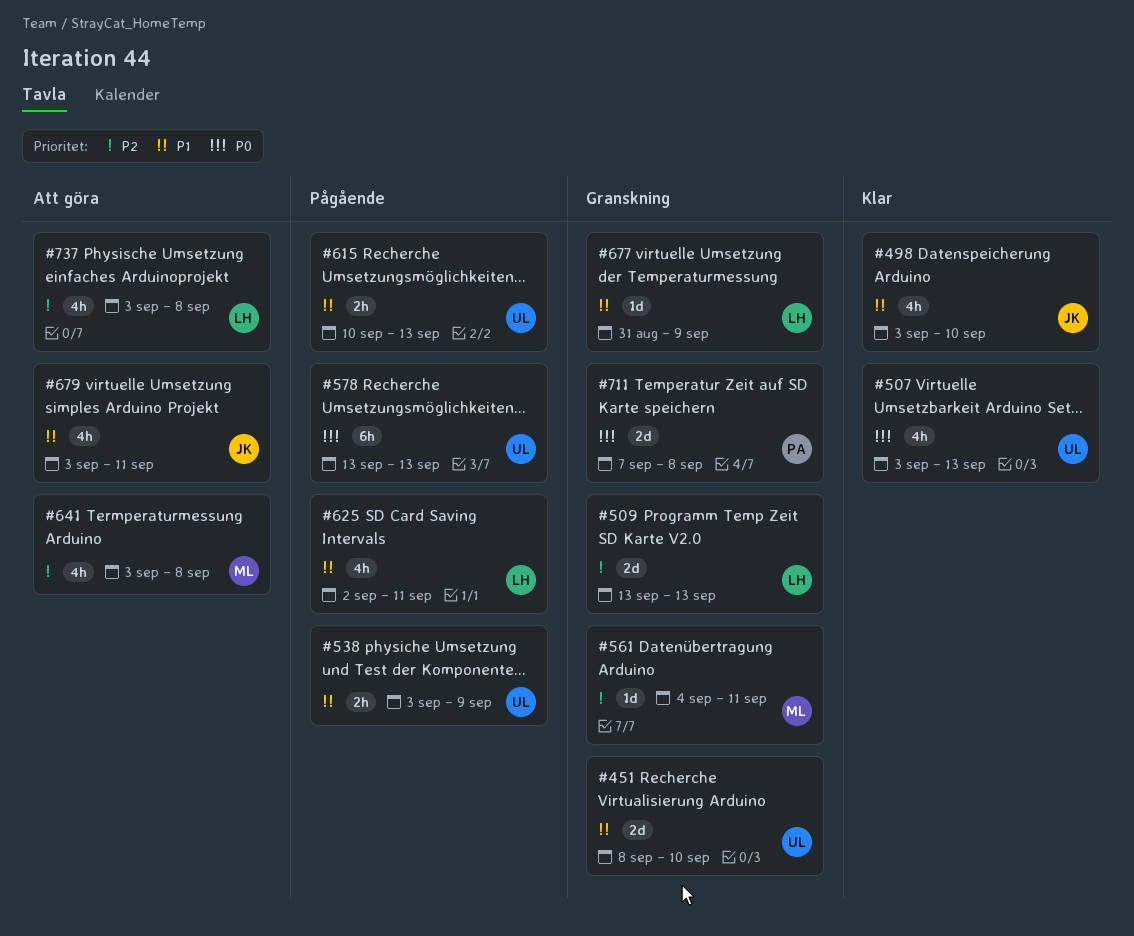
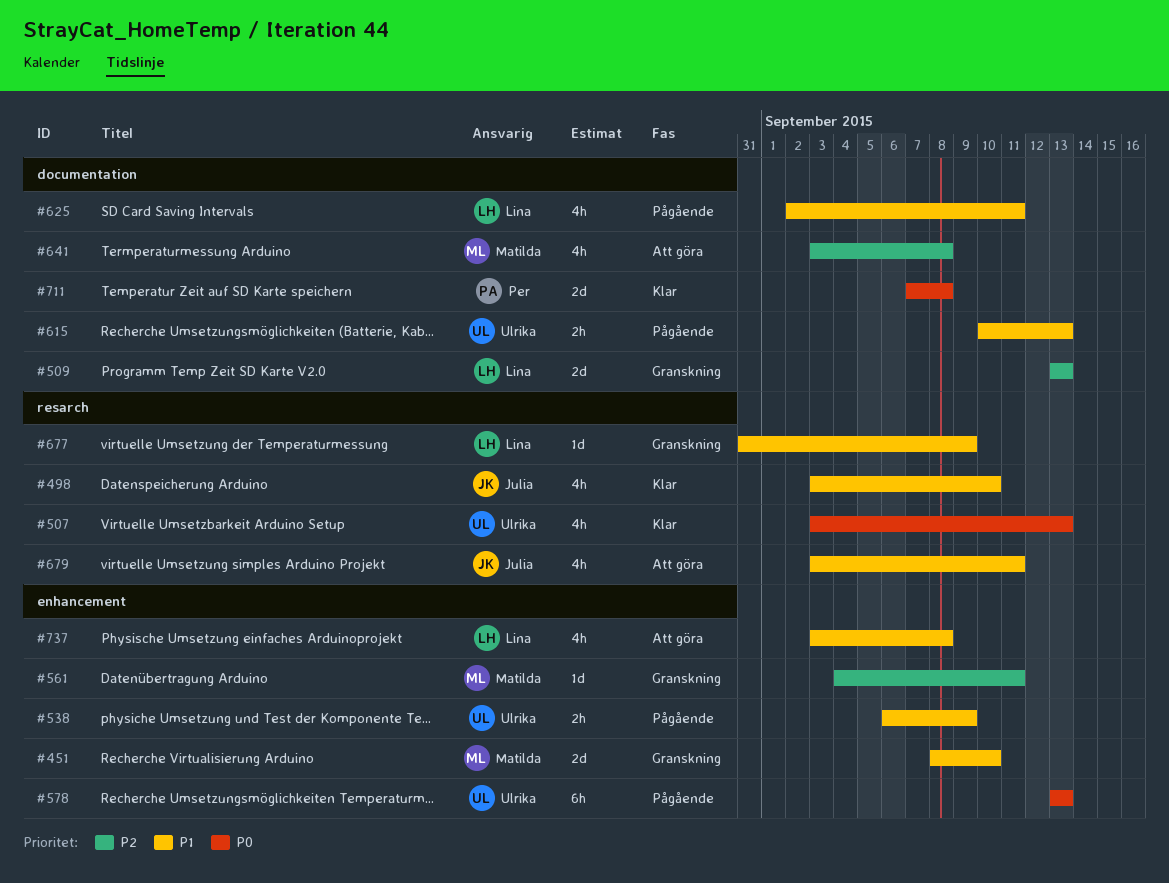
#451, owner: Ulrika -> Matilda
#538, start: Sep 3 -> Sep 6
#711, status: Granskning -> Klar
#737, priority: P2 -> P1

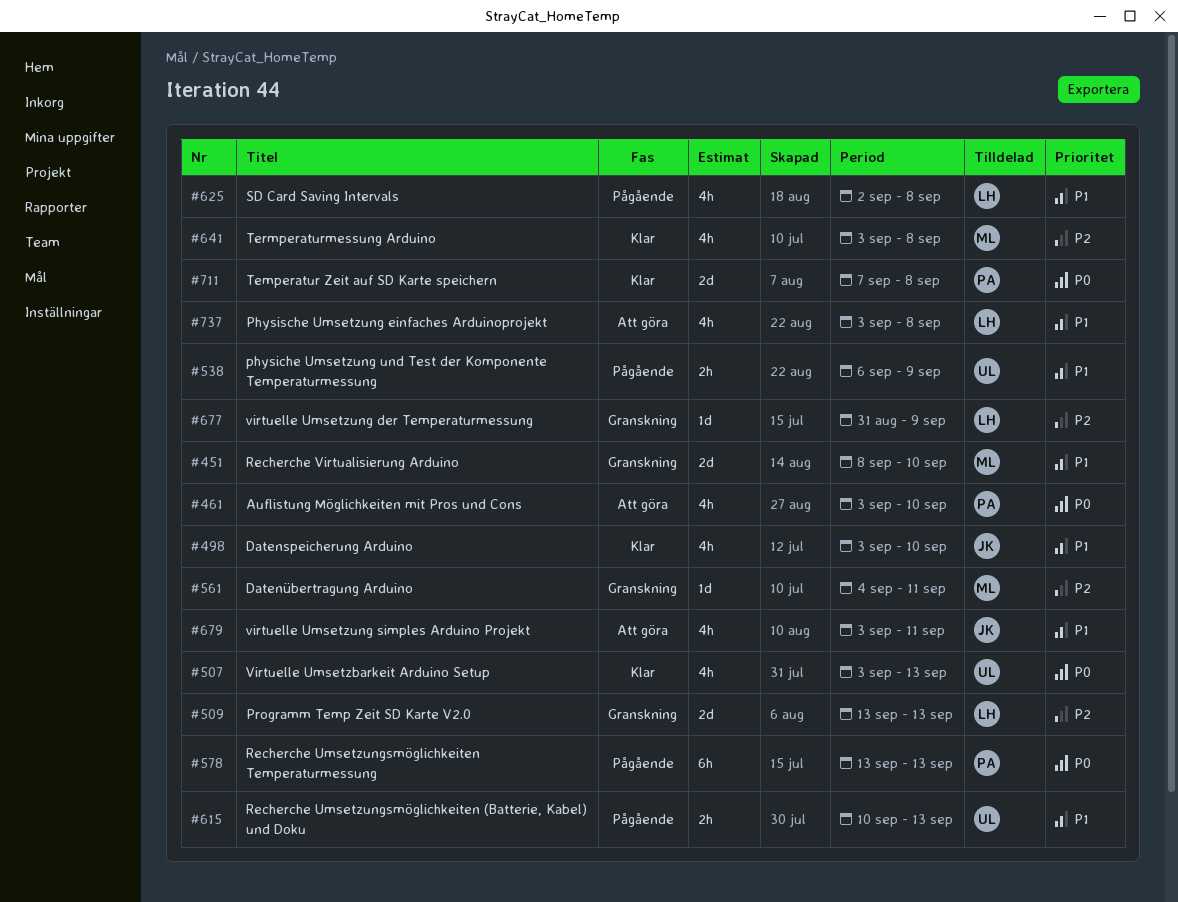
#461: none -> present
#578, owner: Ulrika -> Per
#625, due: Sep 11 -> Sep 8
#641, status: Att göra -> Klar
#677, priority: P1 -> P2

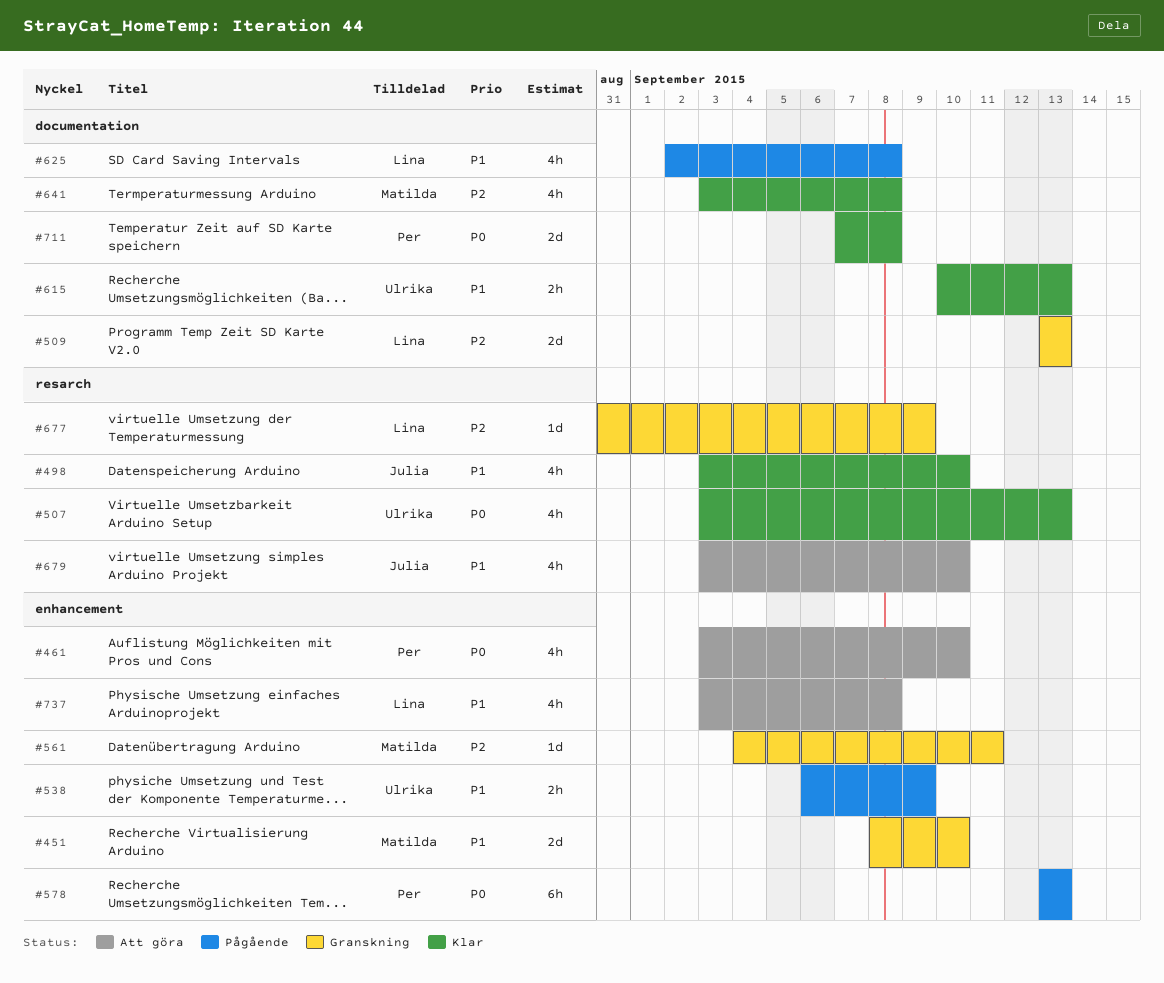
#615, status: Pågående -> Klar
#679, due: Sep 11 -> Sep 10

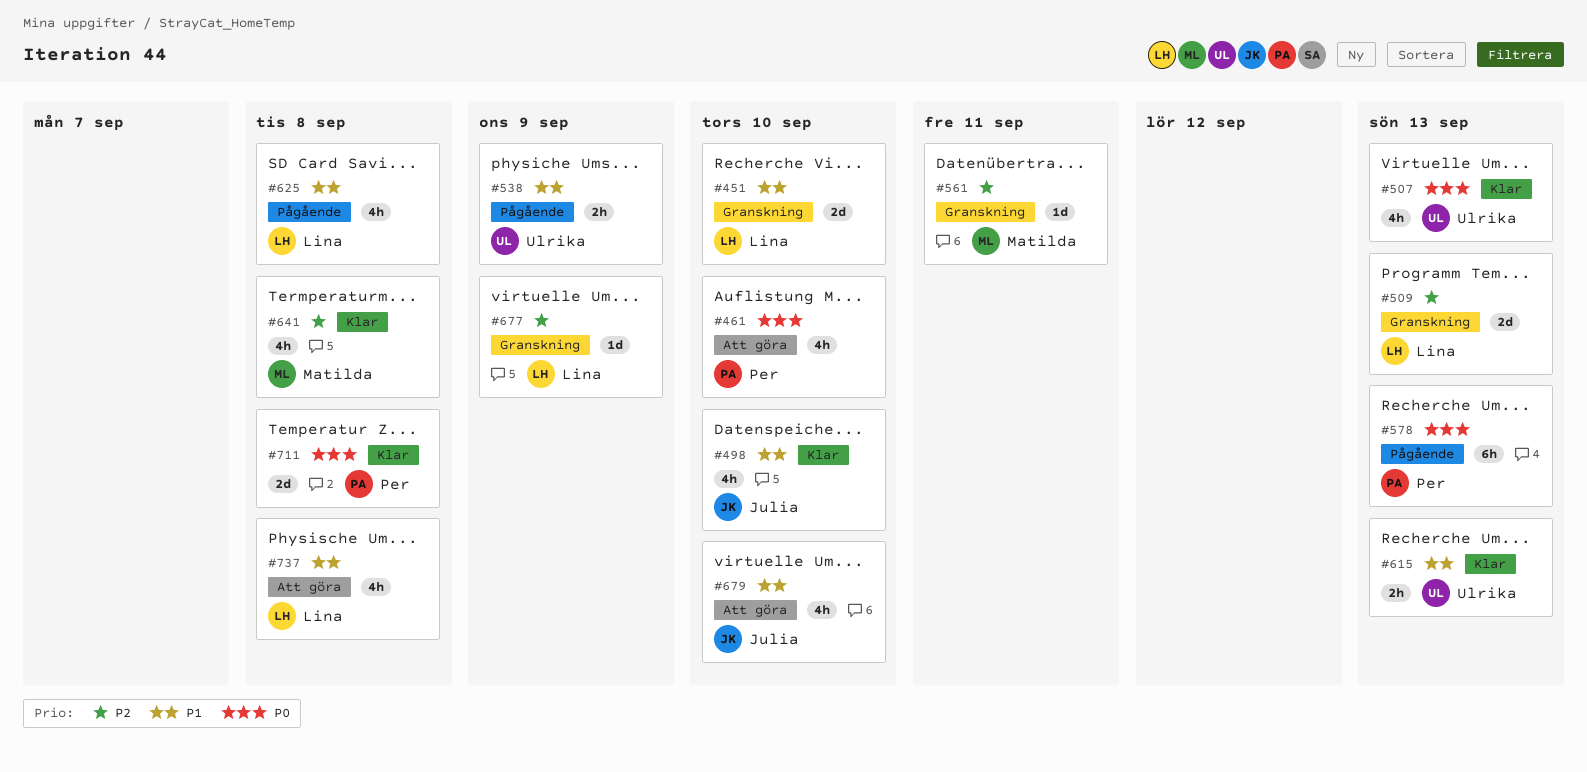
#451, owner: Matilda -> Lina

